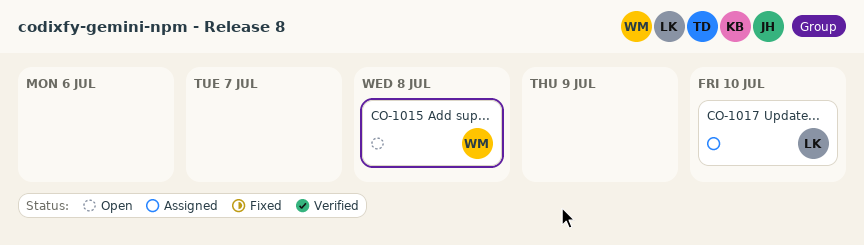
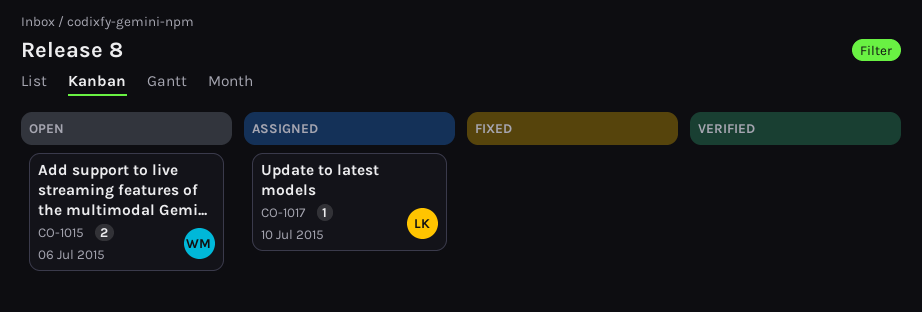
CO-1015, due: Jul 8 -> Jul 6

